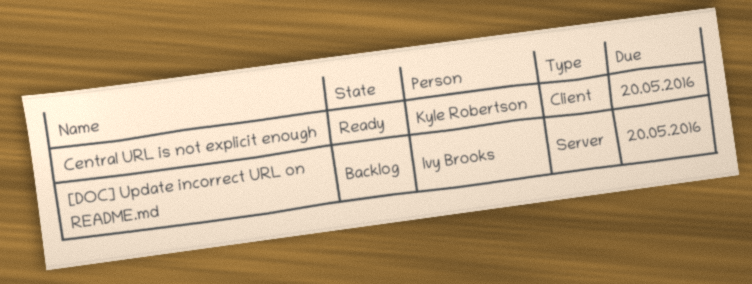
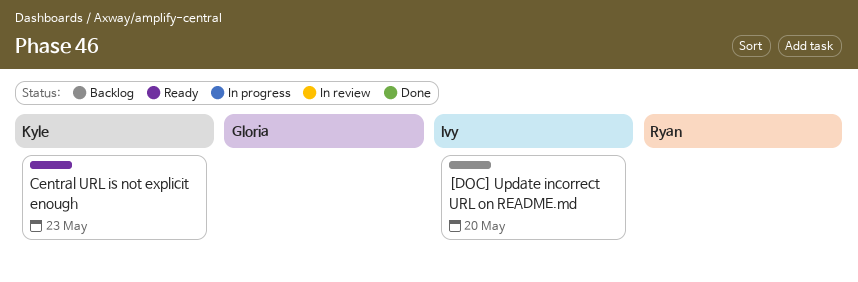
Central URL is not explicit enough, due: May 20 -> May 23

